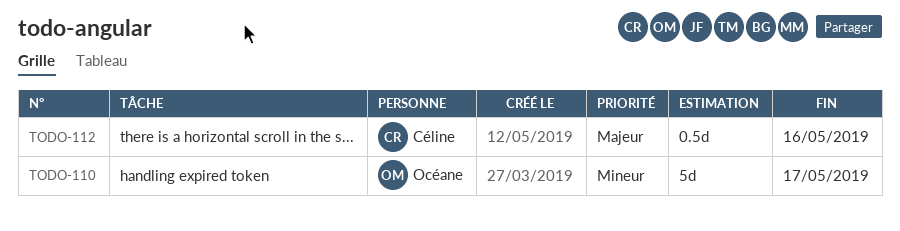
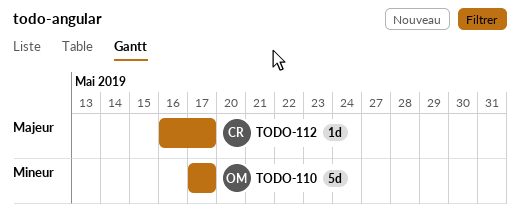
TODO-112, estimate: 0.5d -> 1d
TODO-112, due: May 16 -> May 17

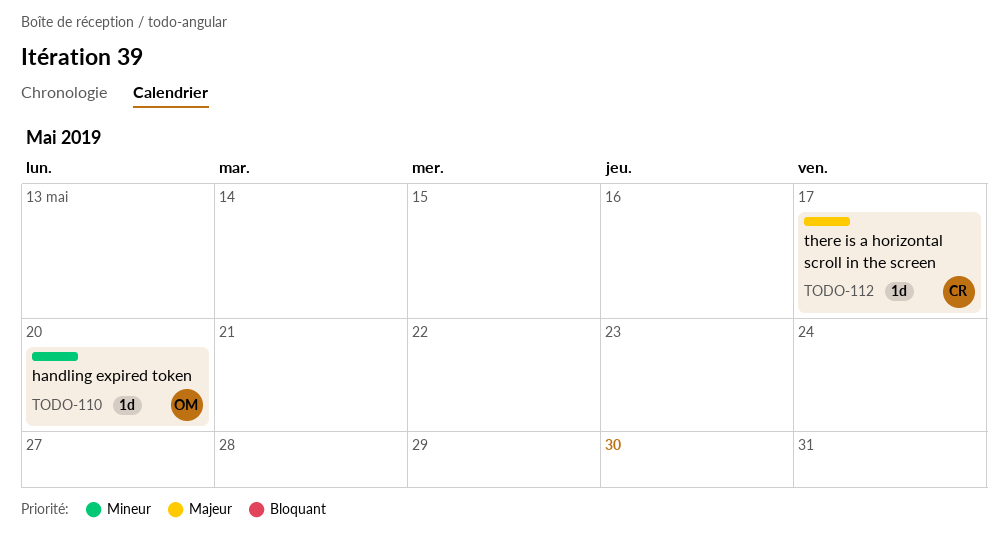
TODO-110, estimate: 5d -> 1d
TODO-110, due: May 17 -> May 20

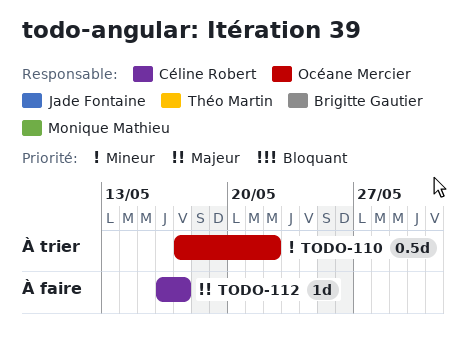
TODO-110, estimate: 1d -> 0.5d
TODO-110, due: May 20 -> May 22

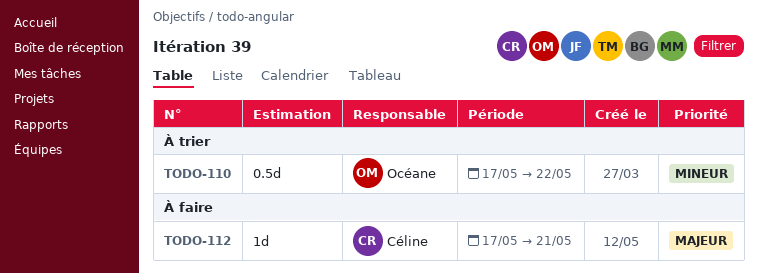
TODO-112, start: May 16 -> May 17
TODO-112, due: May 17 -> May 21

